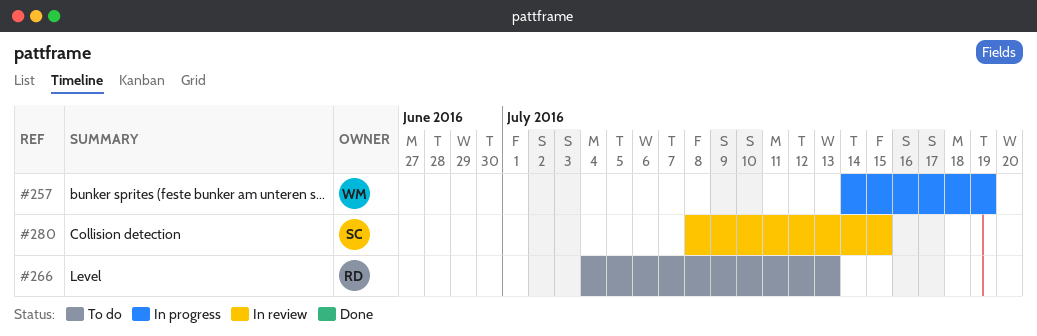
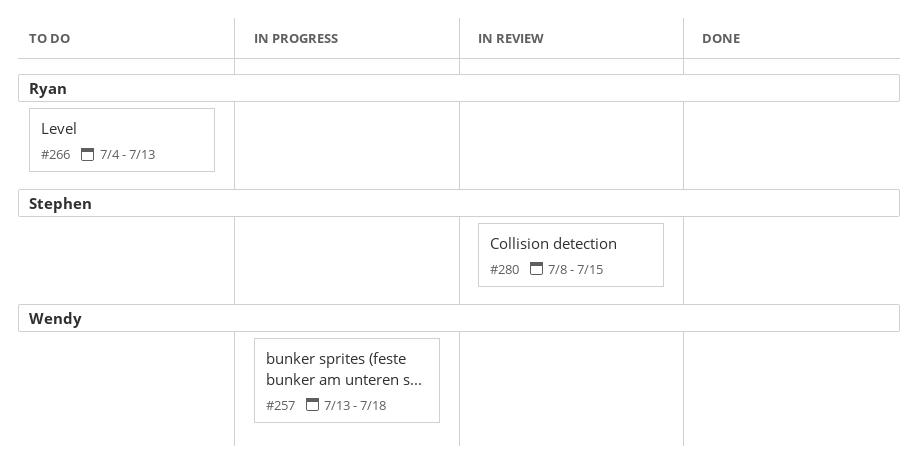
#257, start: Jul 14 -> Jul 13
#257, due: Jul 19 -> Jul 18

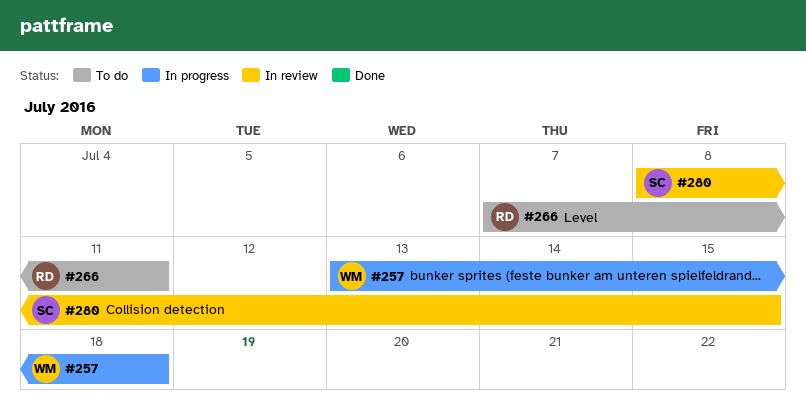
#266, start: Jul 4 -> Jul 7
#266, due: Jul 13 -> Jul 11

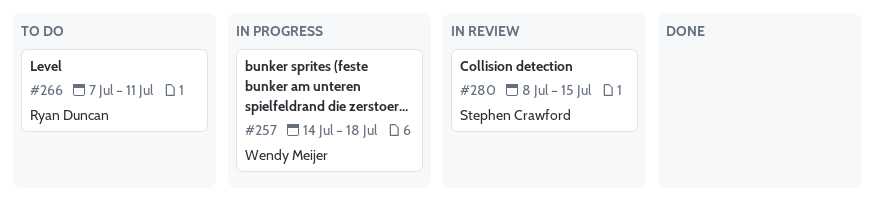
#257, start: Jul 13 -> Jul 14

